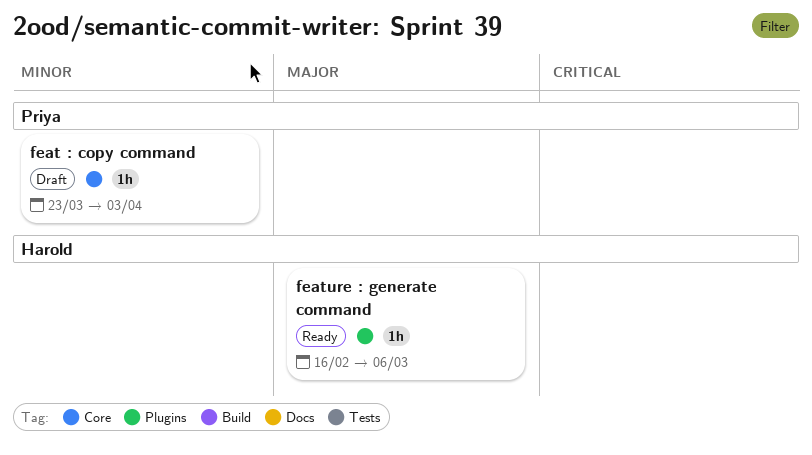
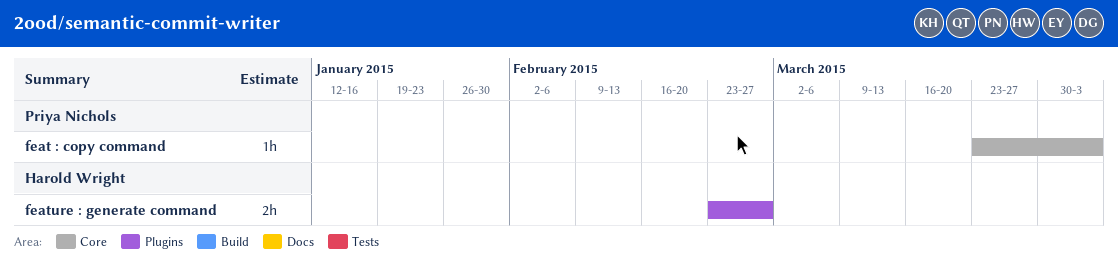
feature : generate command, estimate: 1h -> 2h
feature : generate command, start: Feb 16 -> Feb 23
feature : generate command, due: Mar 6 -> Feb 27

